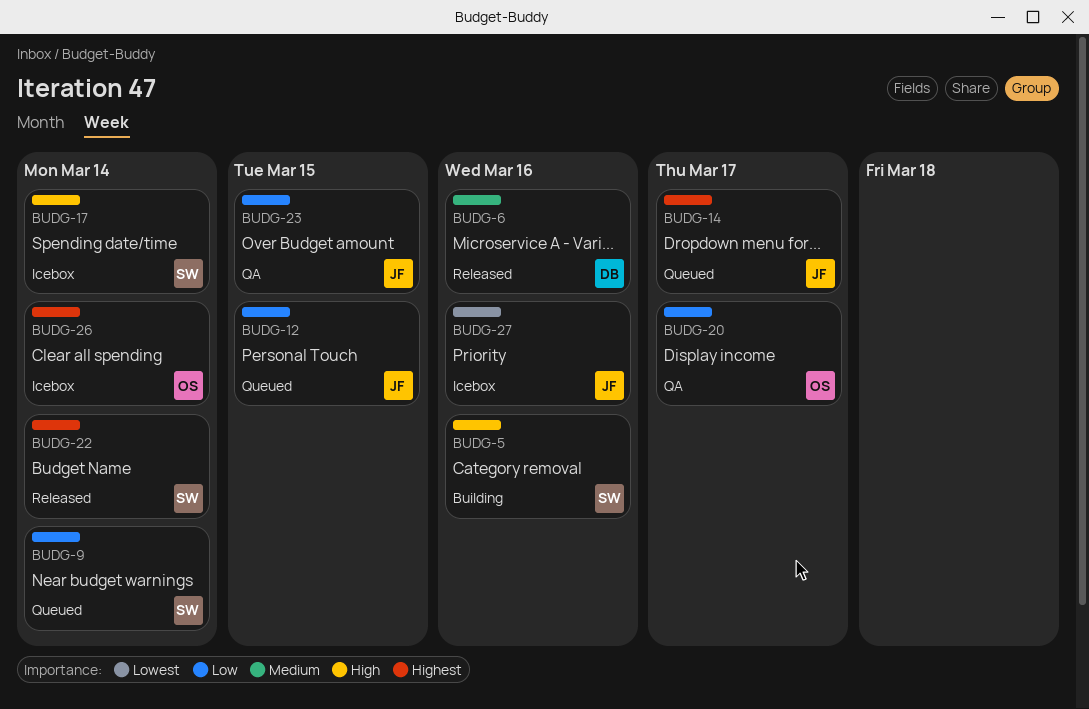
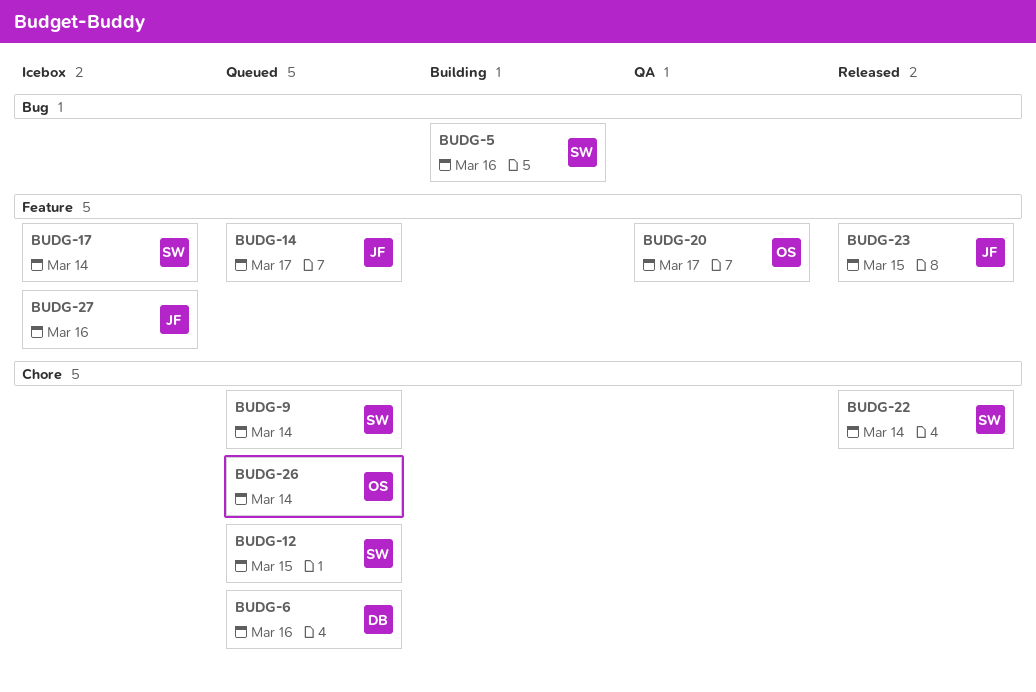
BUDG-6, status: Released -> Queued
BUDG-12, owner: JF -> SW
BUDG-23, status: QA -> Released
BUDG-26, status: Icebox -> Queued

